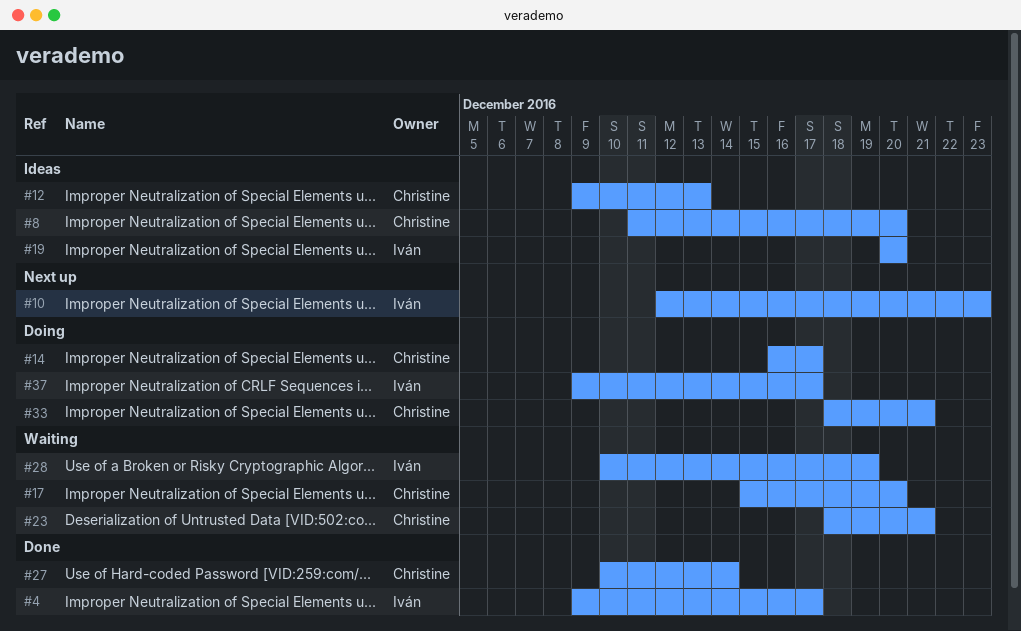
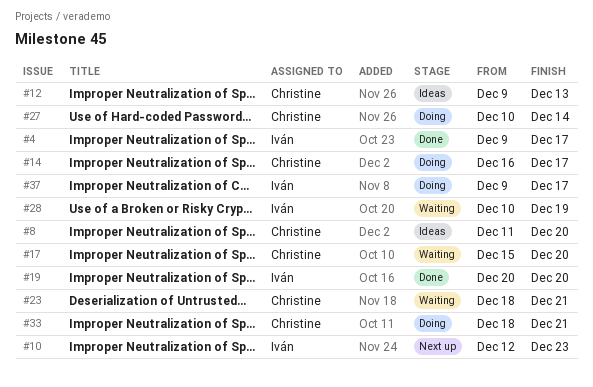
#19, status: Ideas -> Done
#27, status: Done -> Doing

